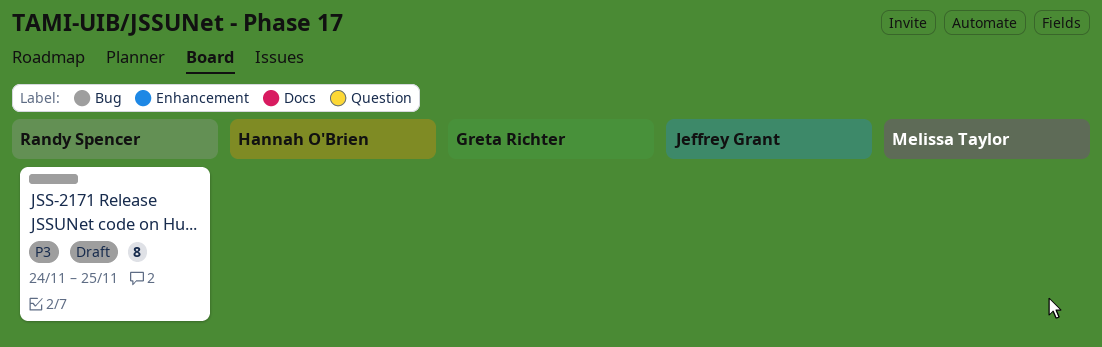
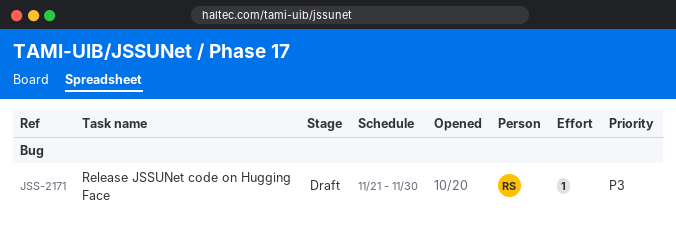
JSS-2171, estimate: 8 -> 1
JSS-2171, start: Nov 24 -> Nov 21
JSS-2171, due: Nov 25 -> Nov 30

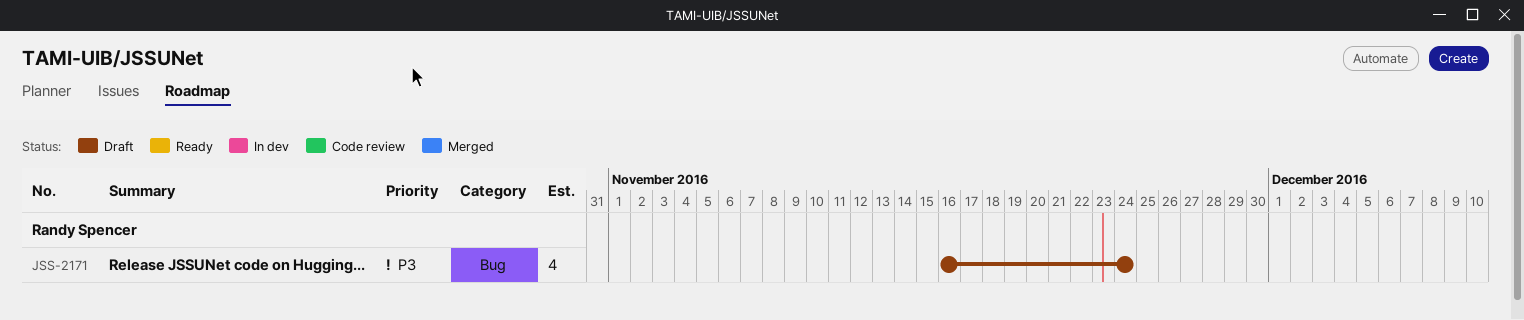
JSS-2171, estimate: 1 -> 4
JSS-2171, start: Nov 21 -> Nov 16
JSS-2171, due: Nov 30 -> Nov 24

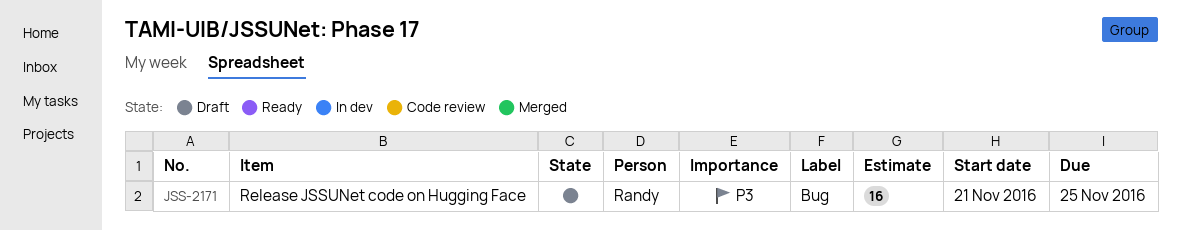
JSS-2171, estimate: 4 -> 16
JSS-2171, start: Nov 16 -> Nov 21
JSS-2171, due: Nov 24 -> Nov 25

